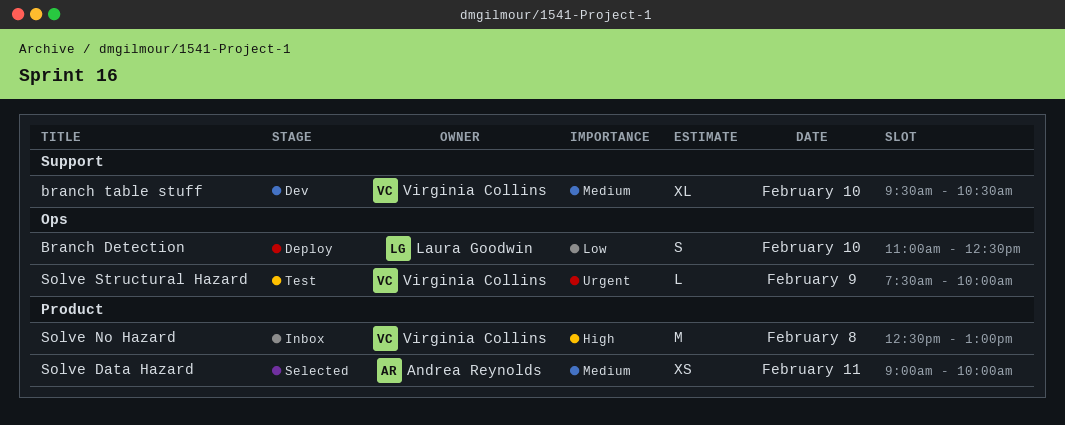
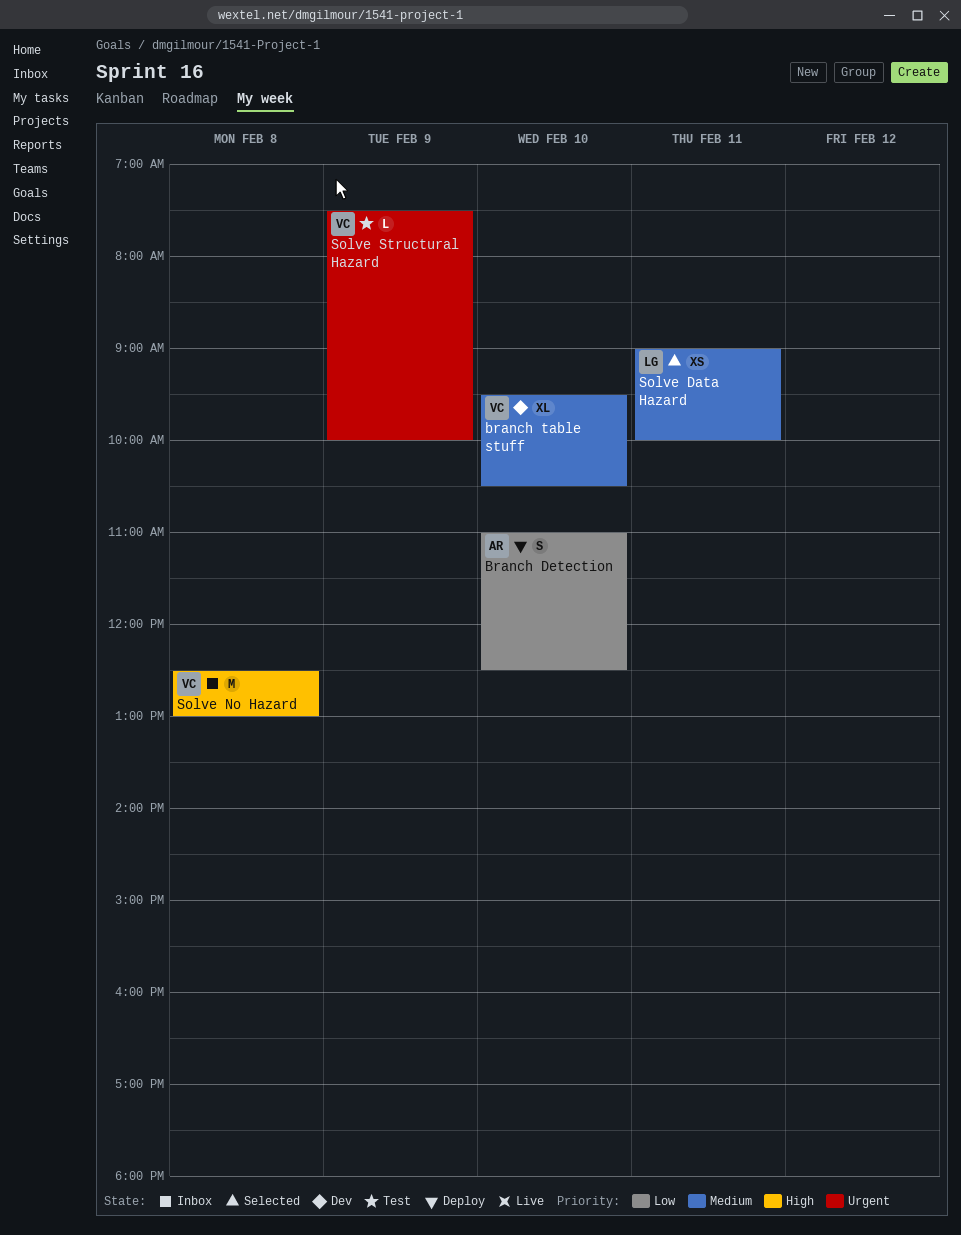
Branch Detection, owner: Laura Goodwin -> Andrea Reynolds
Solve Data Hazard, owner: Andrea Reynolds -> Laura Goodwin

